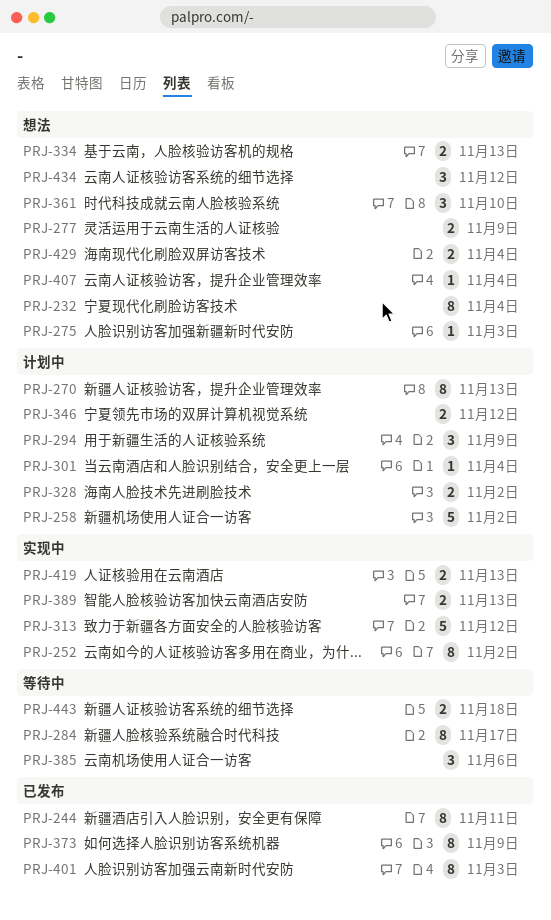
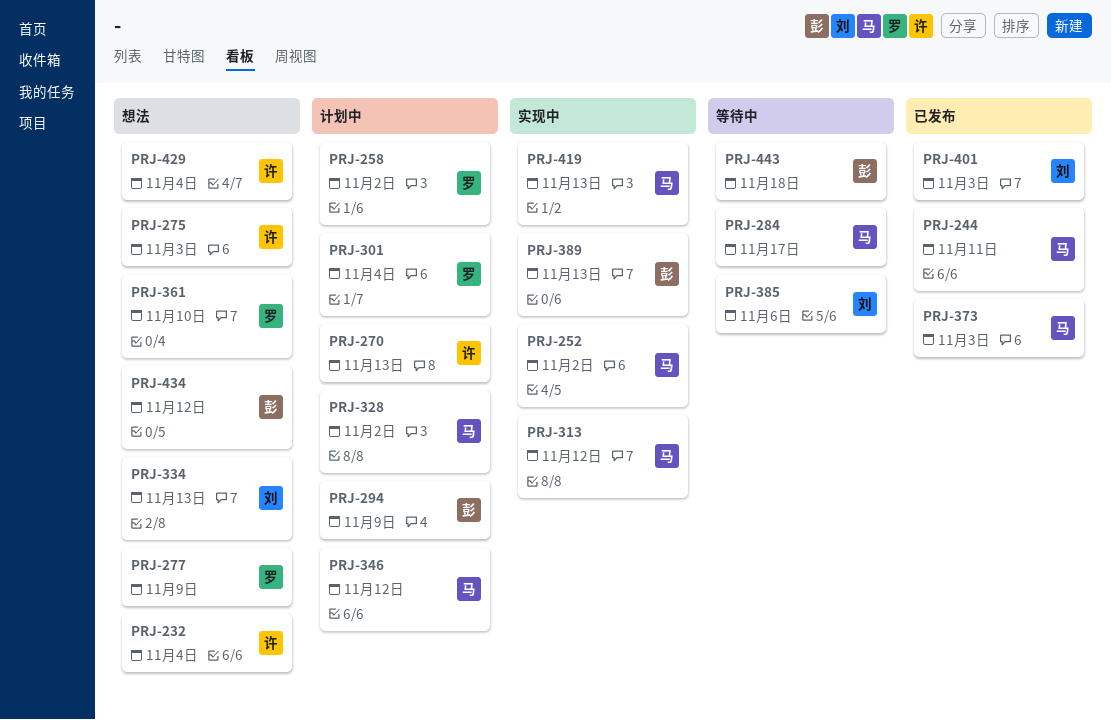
PRJ-373, due: Nov 9 -> Nov 3
PRJ-407: present -> none

